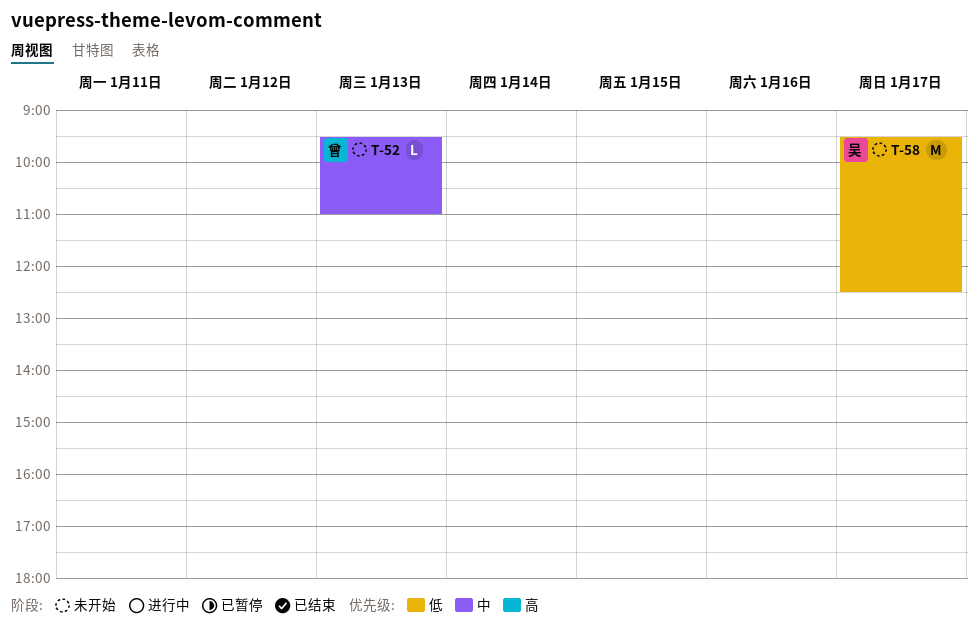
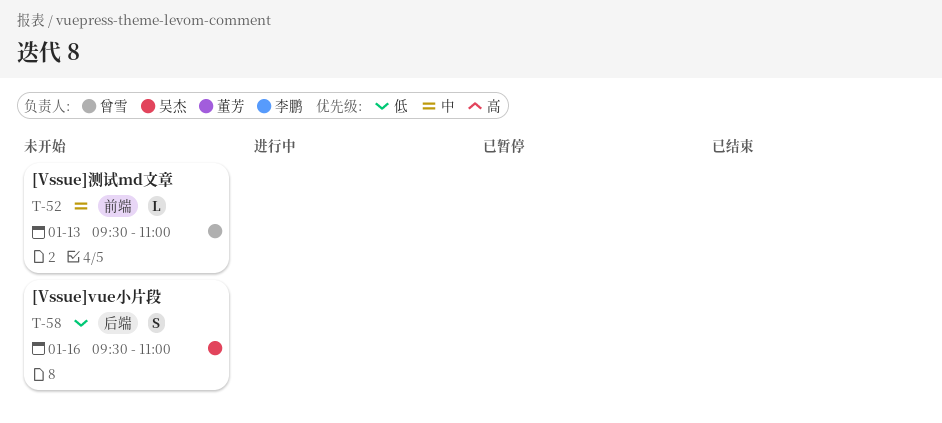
T-58, estimate: M -> S
T-58, day: Jan 17 -> Jan 16
T-58, ends: 12:30 -> 11:00

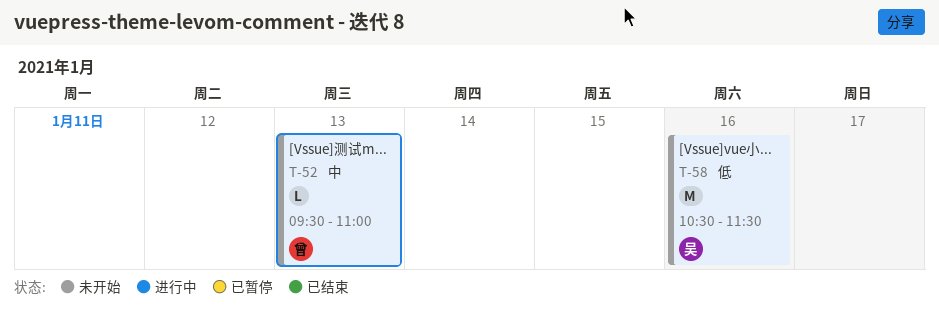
T-58, estimate: S -> M
T-58, begins: 09:30 -> 10:30
T-58, ends: 11:00 -> 11:30

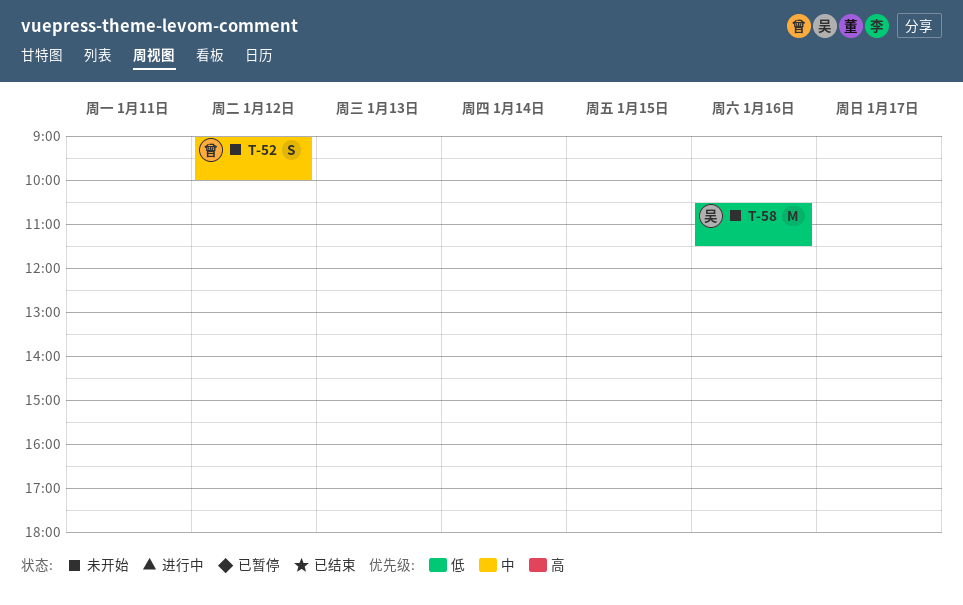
T-52, estimate: L -> S
T-52, day: Jan 13 -> Jan 12
T-52, begins: 09:30 -> 09:00
T-52, ends: 11:00 -> 10:00

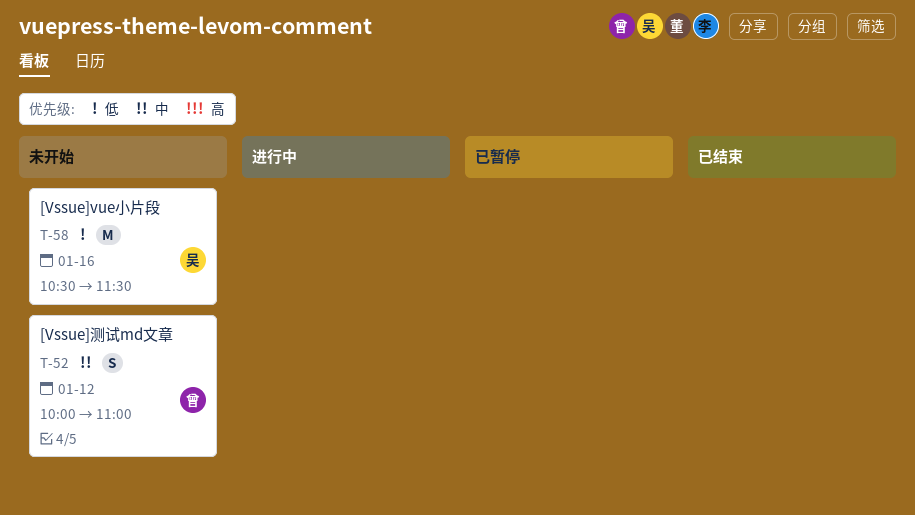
T-52, begins: 09:00 -> 10:00
T-52, ends: 10:00 -> 11:00

